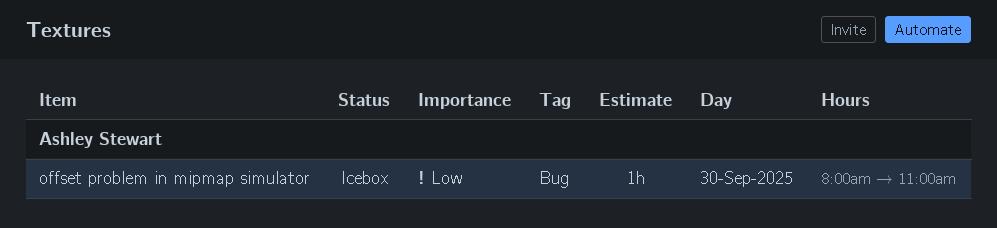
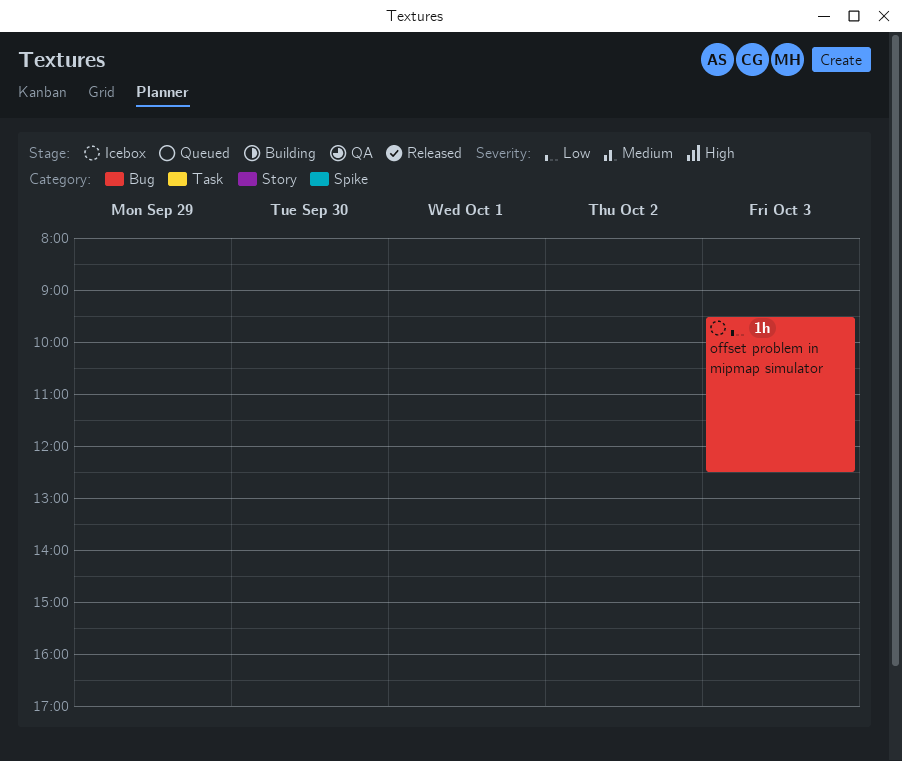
offset problem in mipmap simulator, day: Sep 30 -> Oct 3
offset problem in mipmap simulator, begins: 08:00 -> 09:30
offset problem in mipmap simulator, ends: 11:00 -> 12:30

